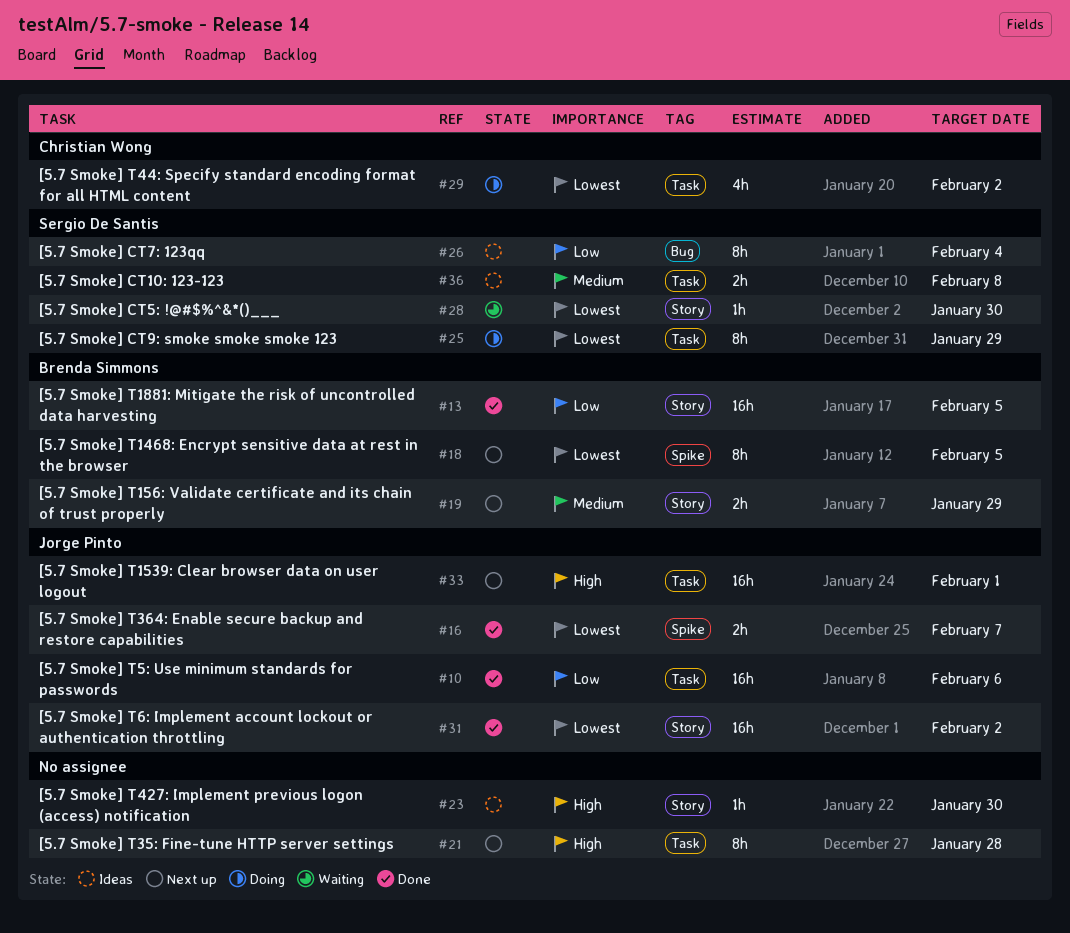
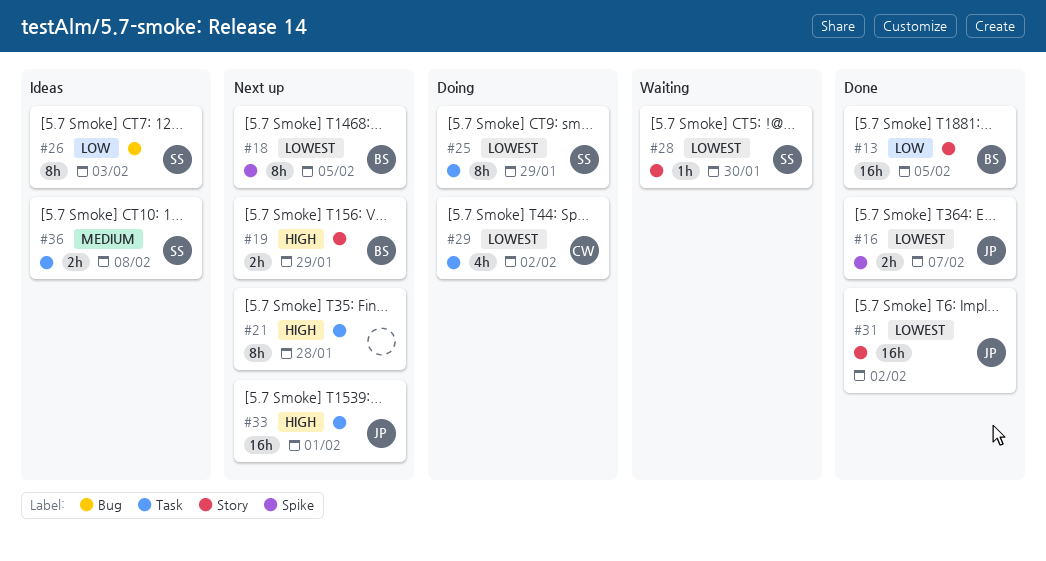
#10: present -> none
#19, priority: Medium -> High
#23: present -> none
#26, due: Feb 4 -> Feb 3

